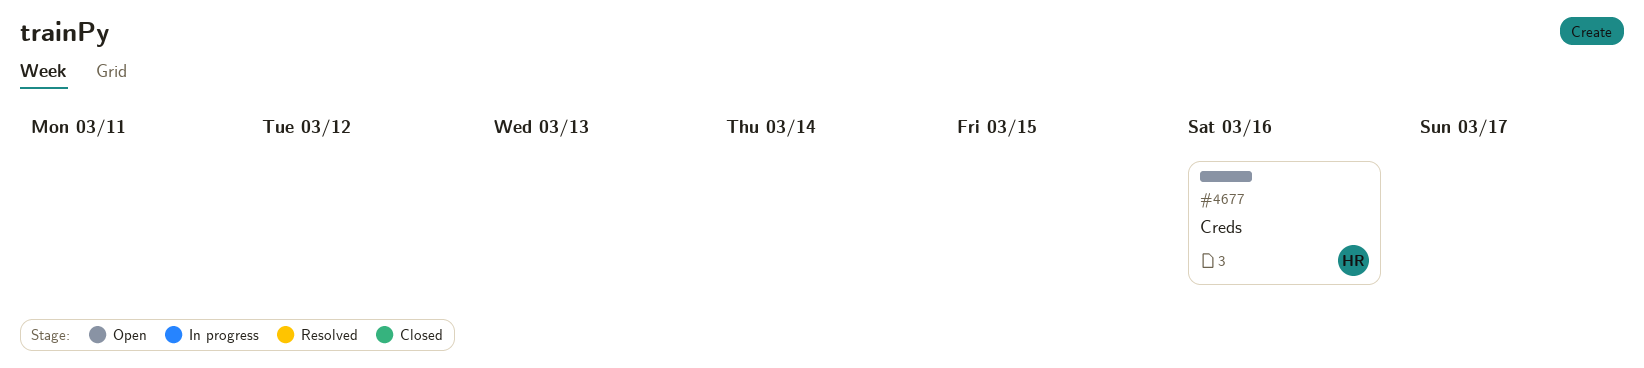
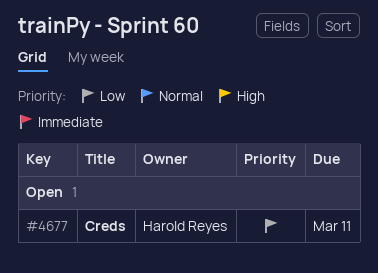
#4677, due: Mar 16 -> Mar 11

